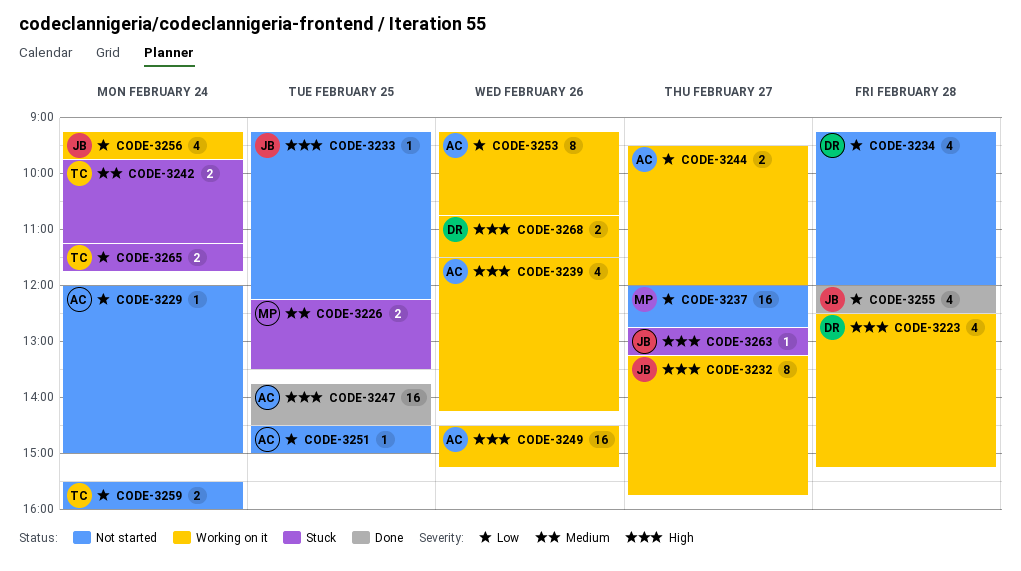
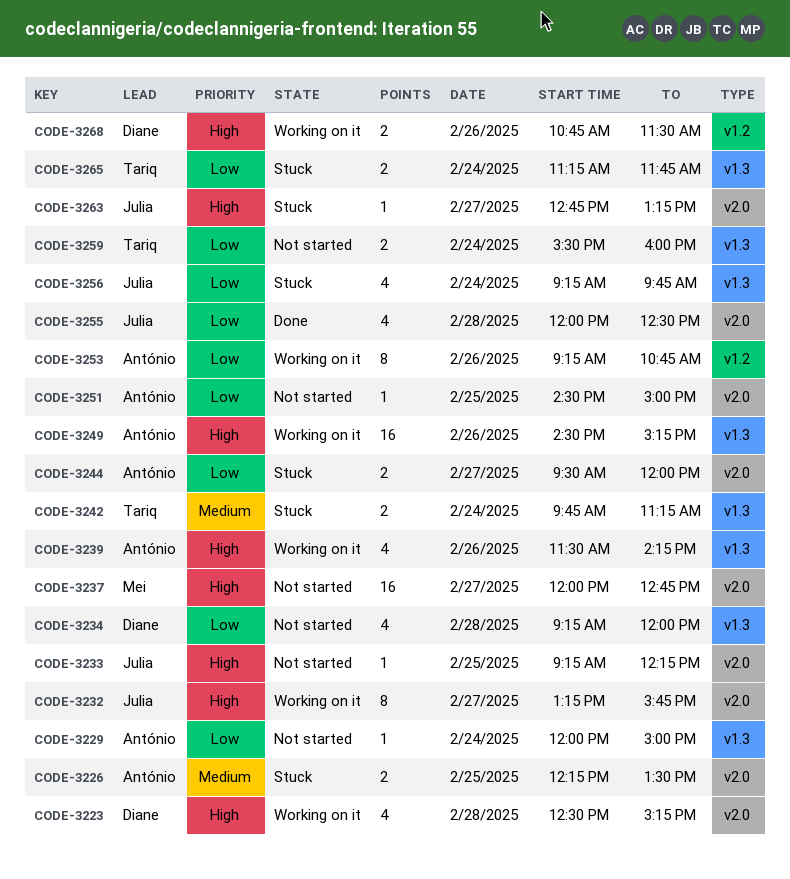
CODE-3226, owner: Mei -> António
CODE-3237, priority: Low -> High
CODE-3244, status: Working on it -> Stuck
CODE-3247: present -> none
CODE-3256, status: Working on it -> Stuck

